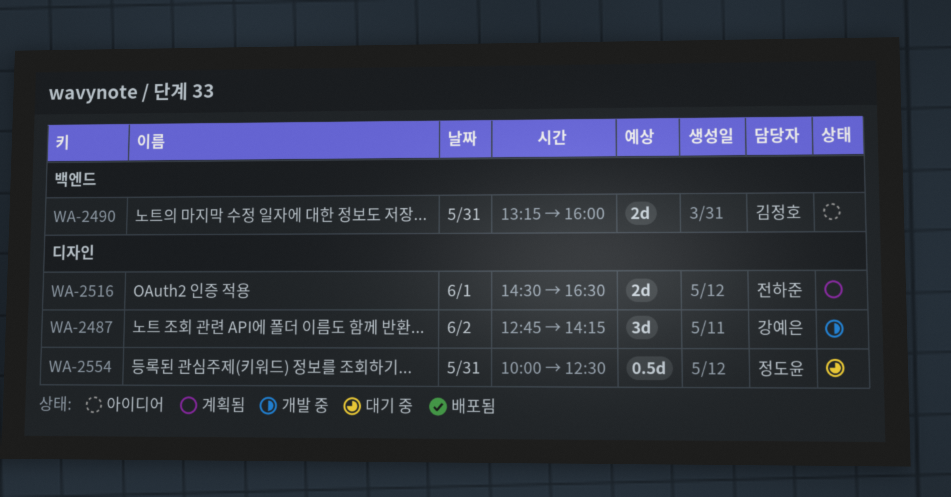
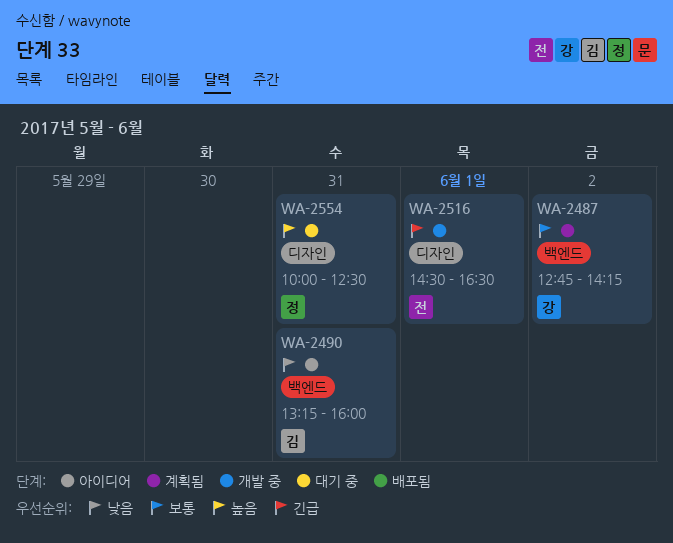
WA-2487, status: 개발 중 -> 계획됨
WA-2487, label: 디자인 -> 백엔드
WA-2516, status: 계획됨 -> 개발 중

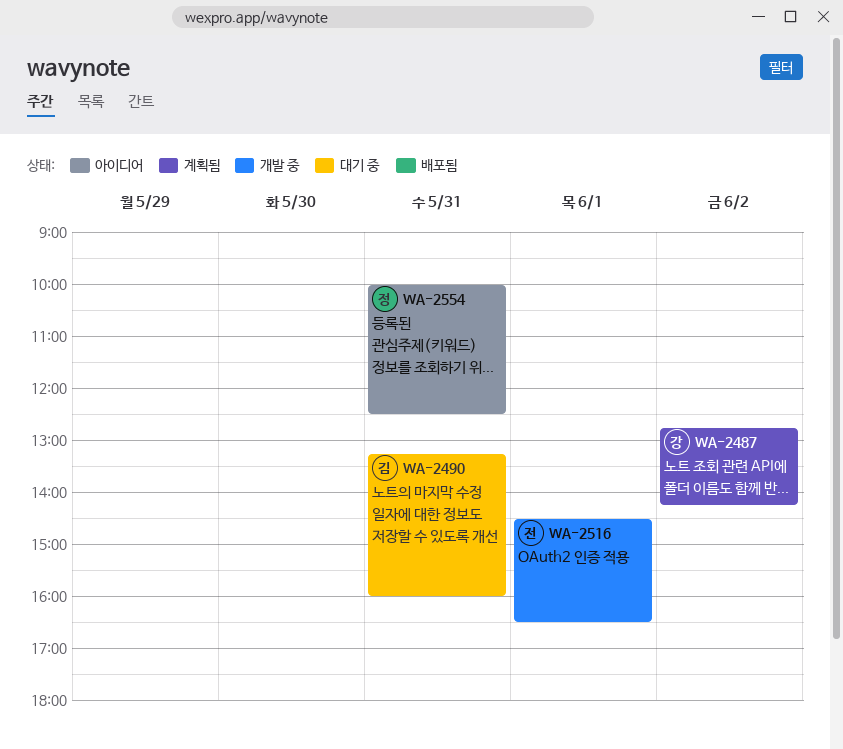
WA-2490, status: 아이디어 -> 대기 중
WA-2554, status: 대기 중 -> 아이디어

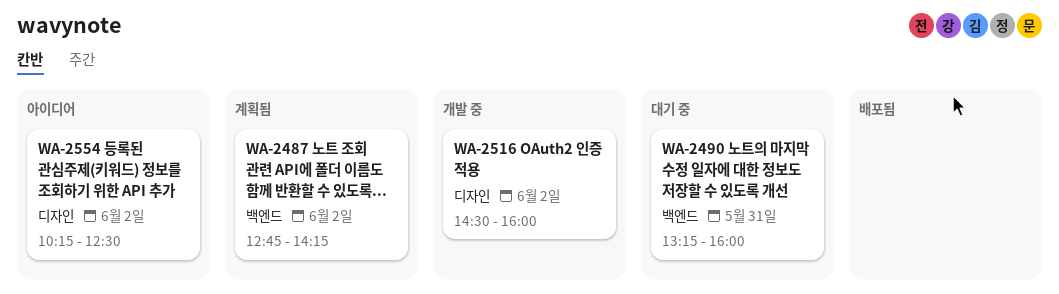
WA-2516, day: Jun 1 -> Jun 2
WA-2516, ends: 16:30 -> 16:00
WA-2554, day: May 31 -> Jun 2
WA-2554, begins: 10:00 -> 10:15

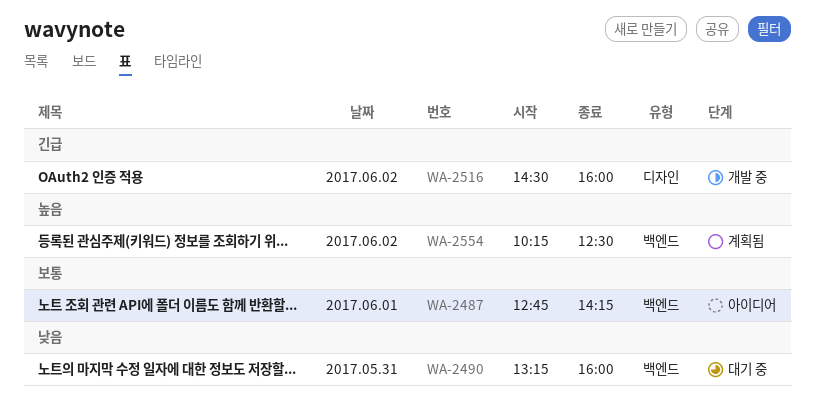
WA-2487, status: 계획됨 -> 아이디어
WA-2487, day: Jun 2 -> Jun 1
WA-2554, status: 아이디어 -> 계획됨
WA-2554, label: 디자인 -> 백엔드

